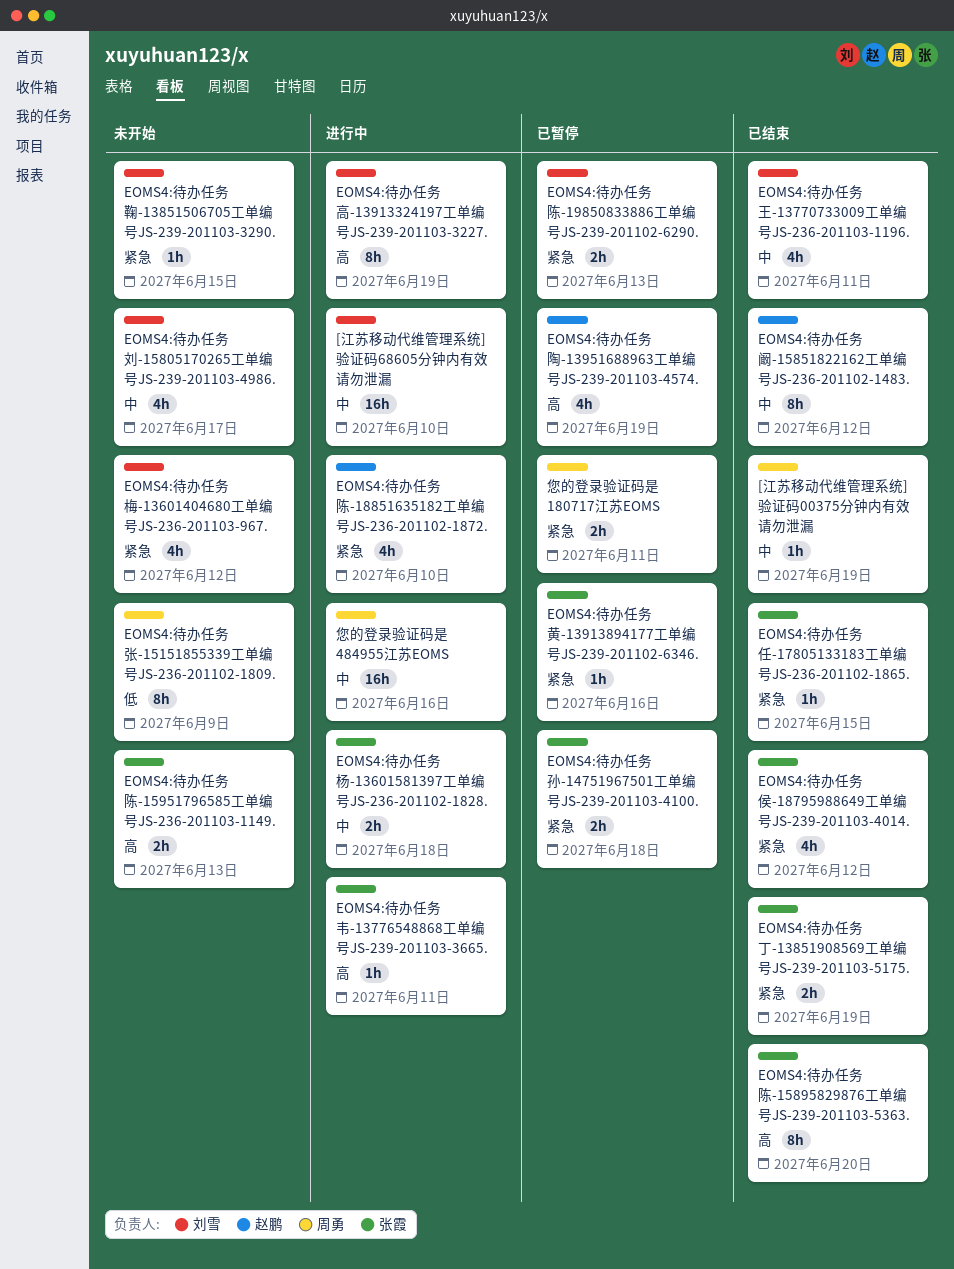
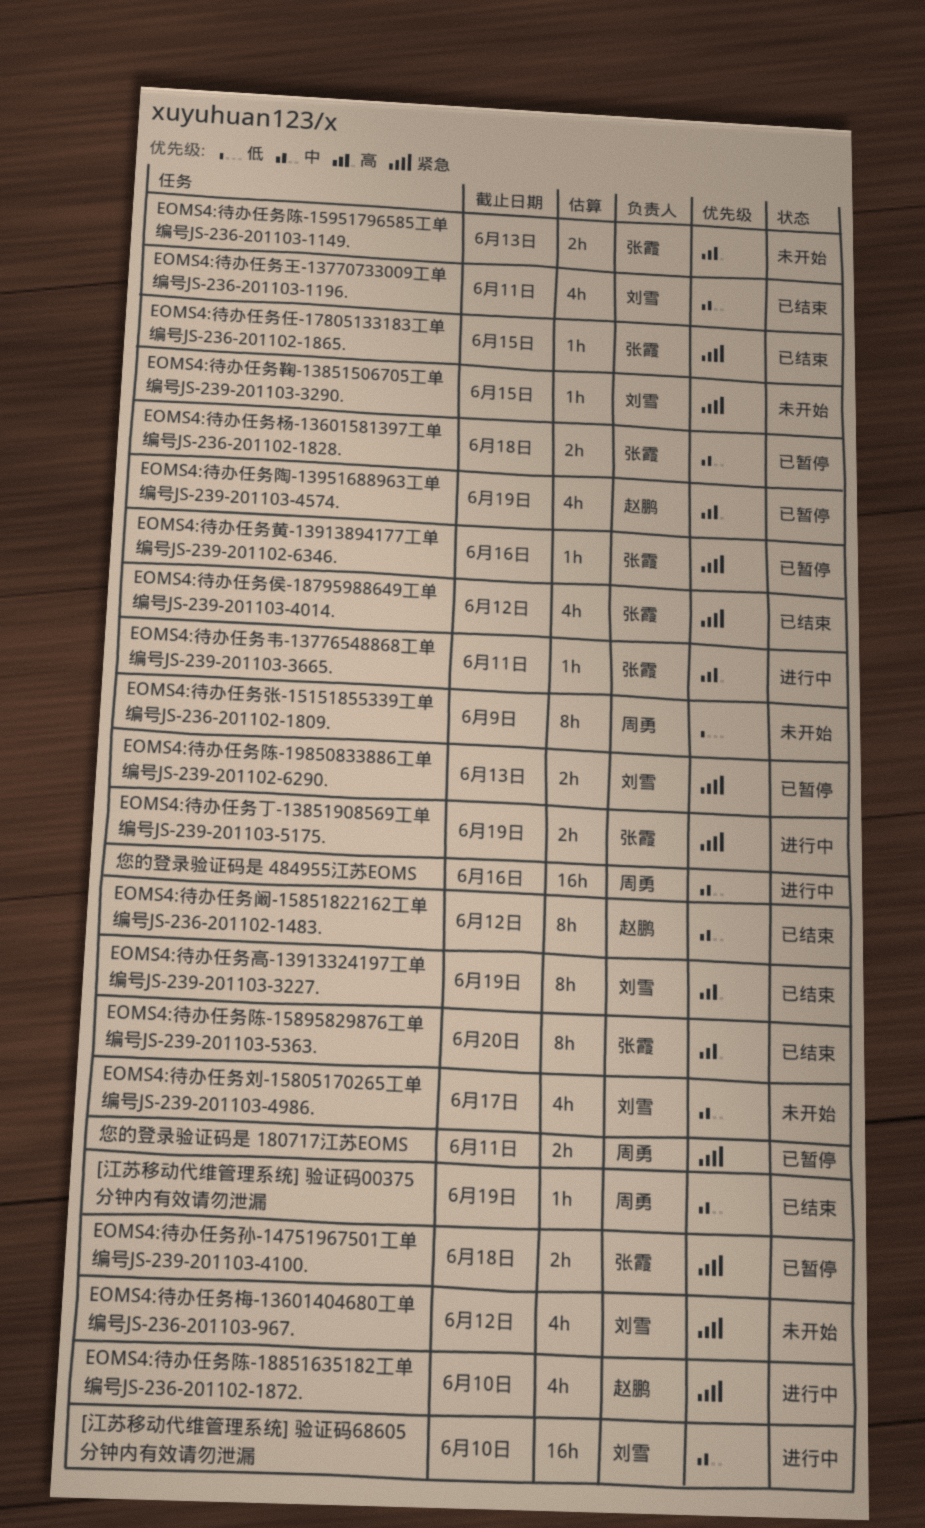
EOMS4:待办任务丁-13851908569工单编号JS-239-201103-5175., status: 已结束 -> 进行中
EOMS4:待办任务杨-13601581397工单编号JS-236-201102-1828., status: 进行中 -> 已暂停
EOMS4:待办任务高-13913324197工单编号JS-239-201103-3227., status: 进行中 -> 已结束

